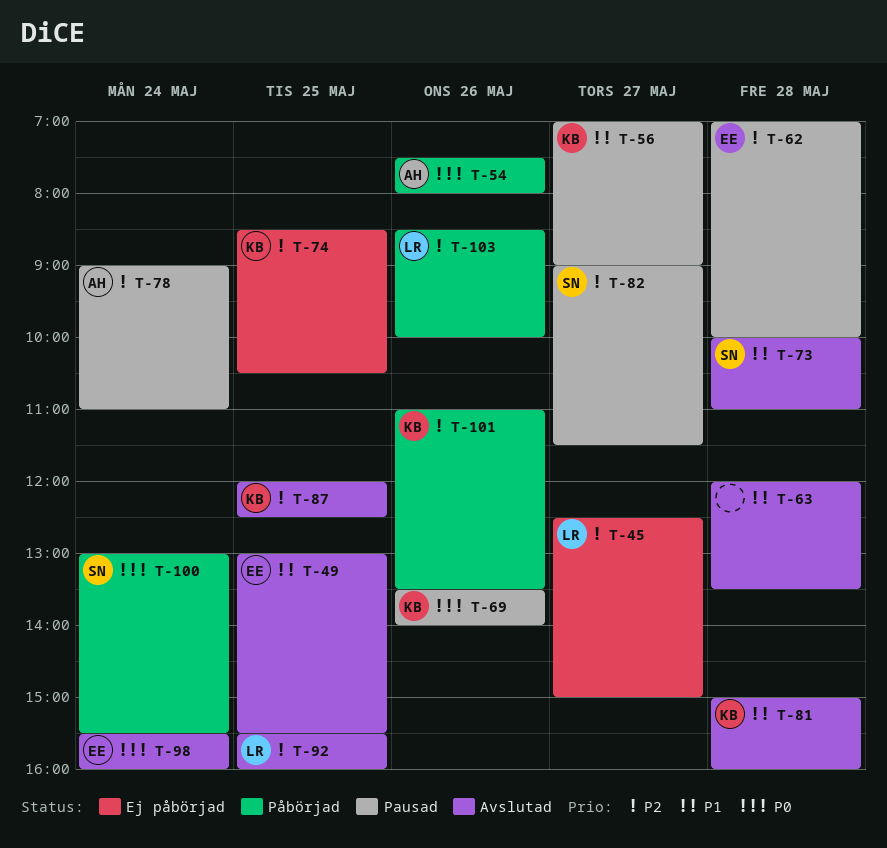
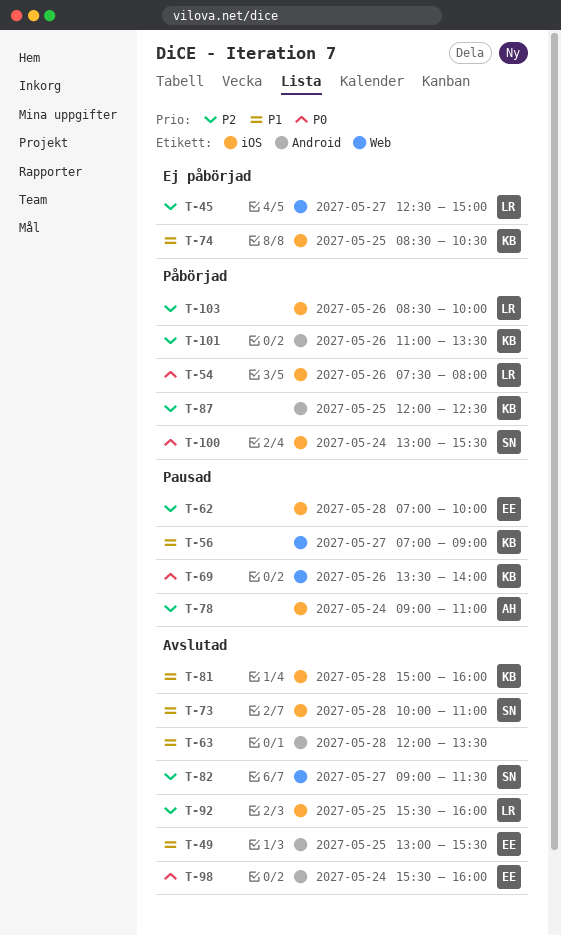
T-54, owner: AH -> LR
T-74, priority: P2 -> P1
T-82, status: Pausad -> Avslutad
T-87, status: Avslutad -> Påbörjad

